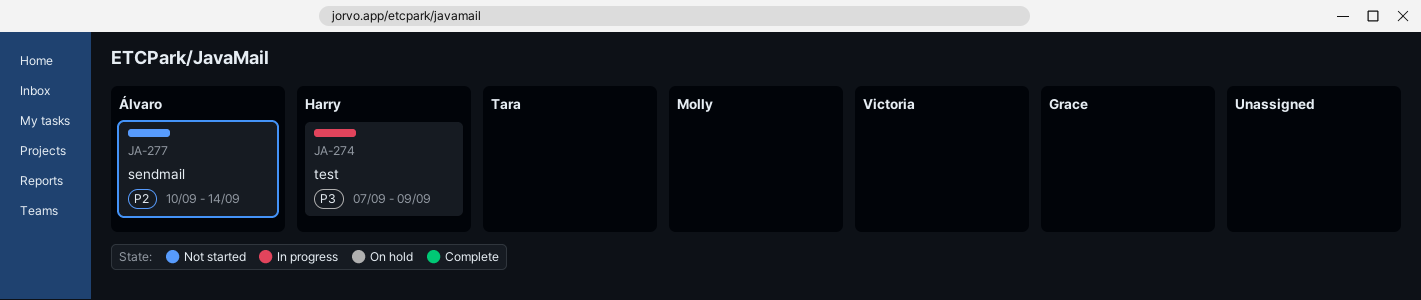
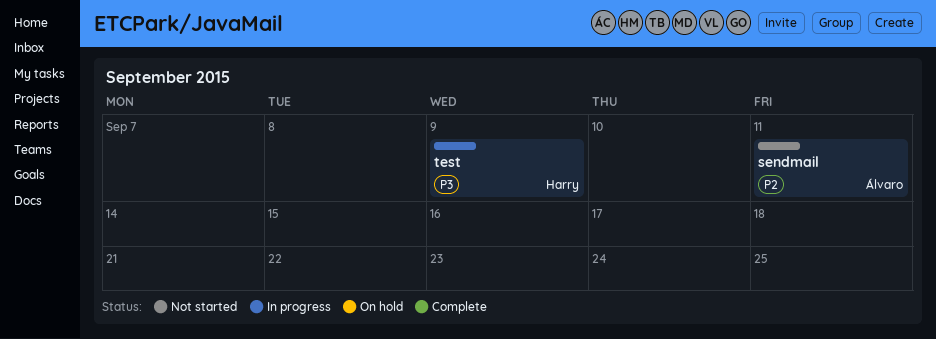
sendmail, due: Sep 14 -> Sep 11

